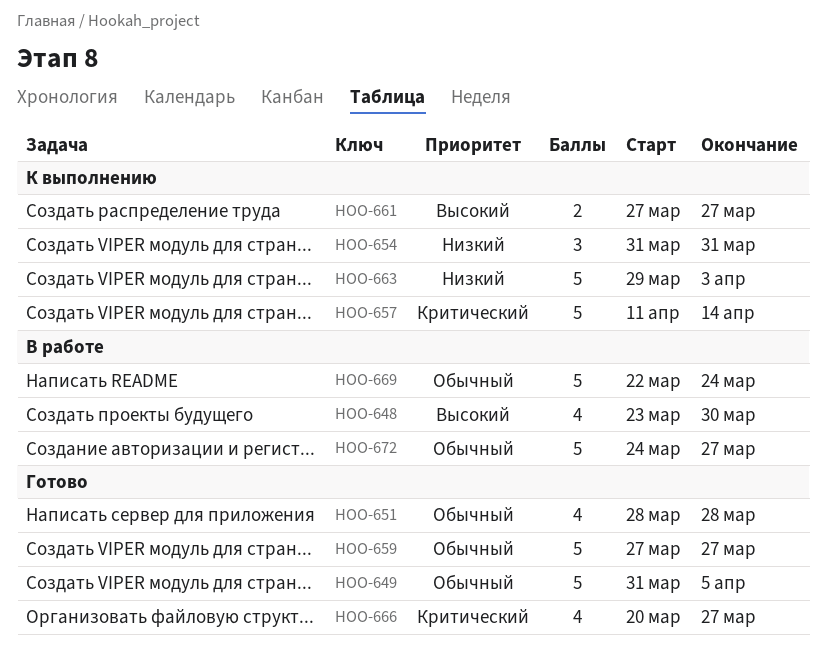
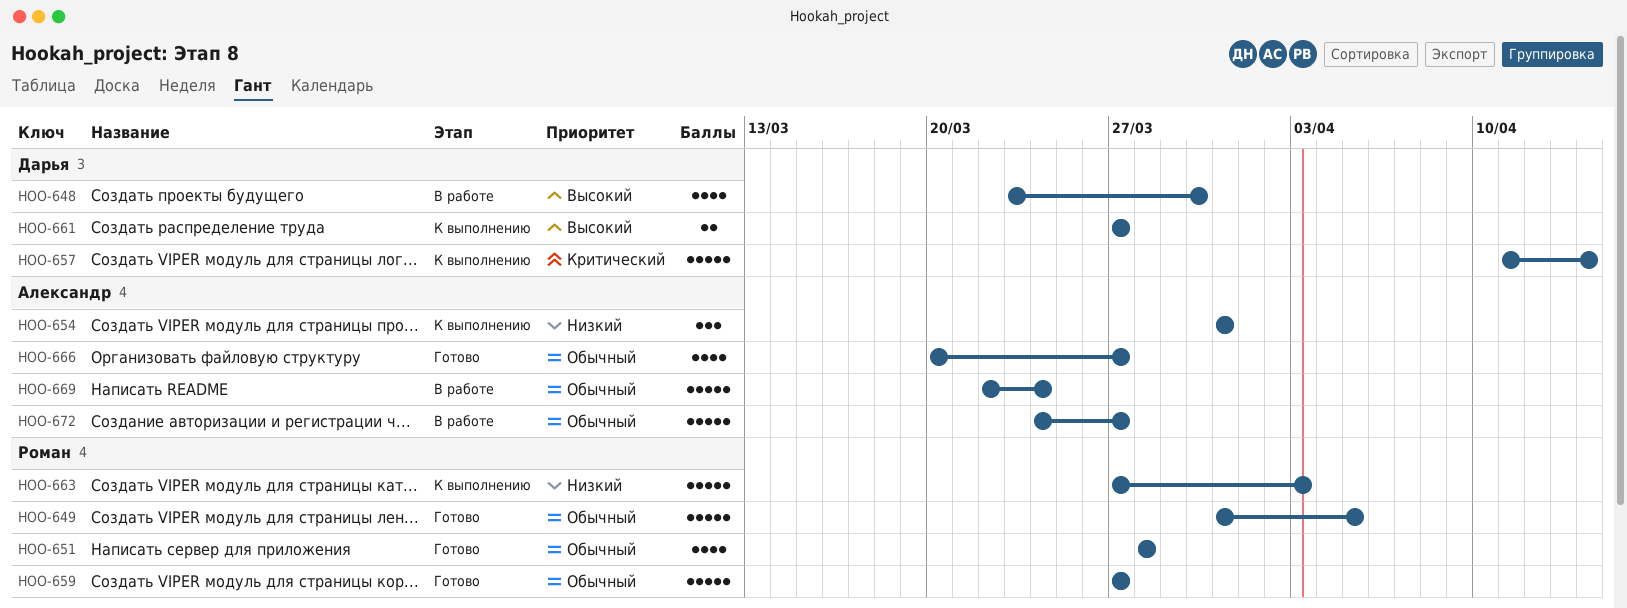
HOO-663, start: Mar 29 -> Mar 27
HOO-666, priority: Критический -> Обычный

